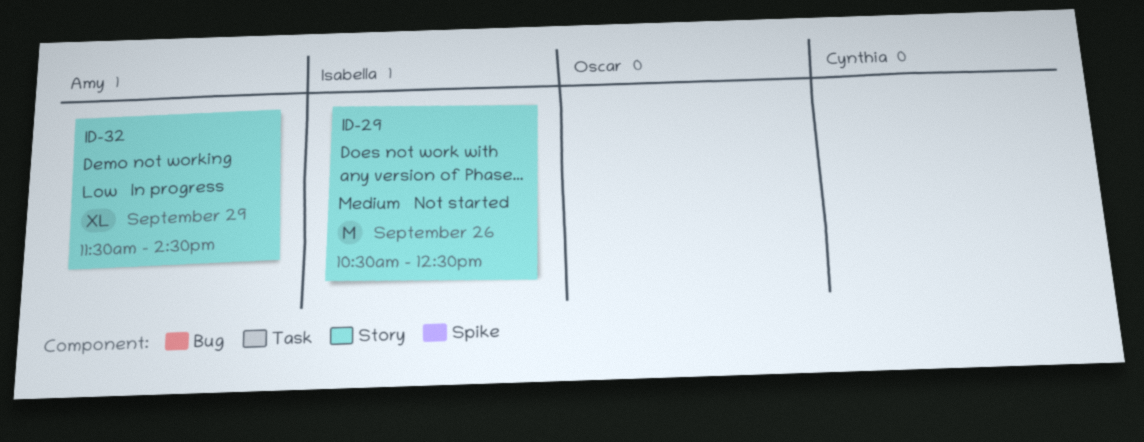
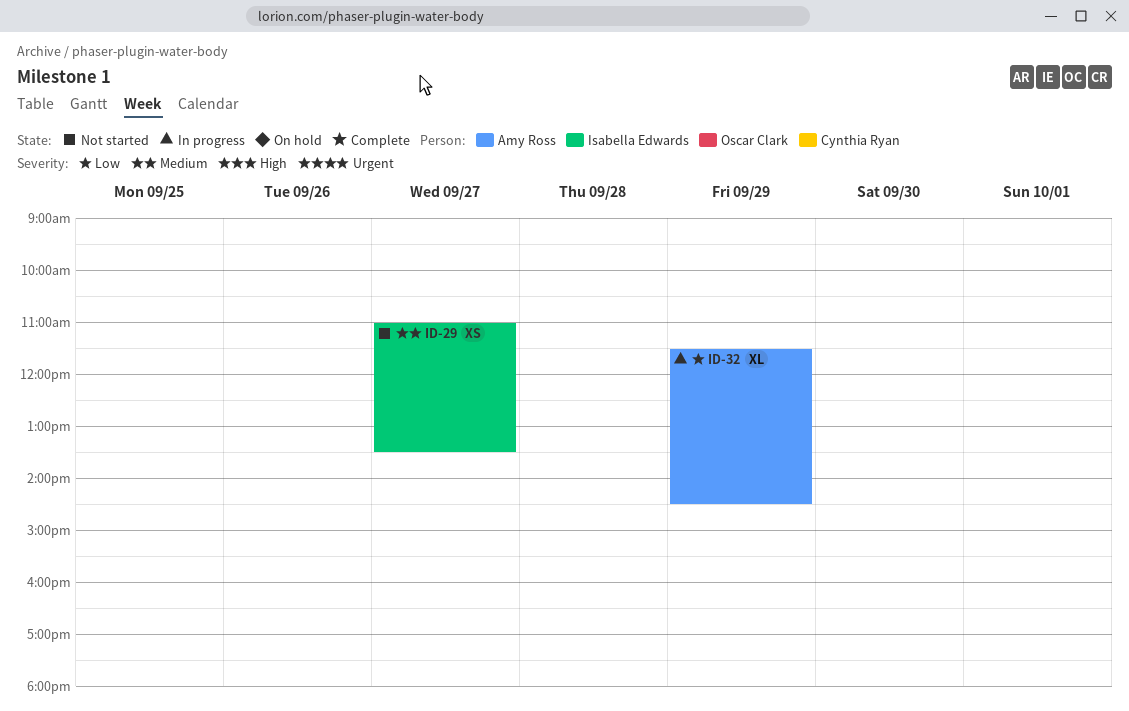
ID-29, estimate: M -> XS
ID-29, day: Sep 26 -> Sep 27
ID-29, begins: 10:30 -> 11:00
ID-29, ends: 12:30 -> 13:30

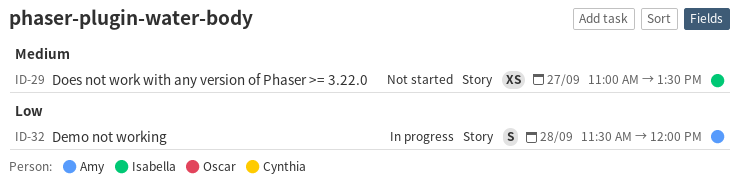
ID-32, estimate: XL -> S
ID-32, day: Sep 29 -> Sep 28
ID-32, ends: 14:30 -> 12:00

